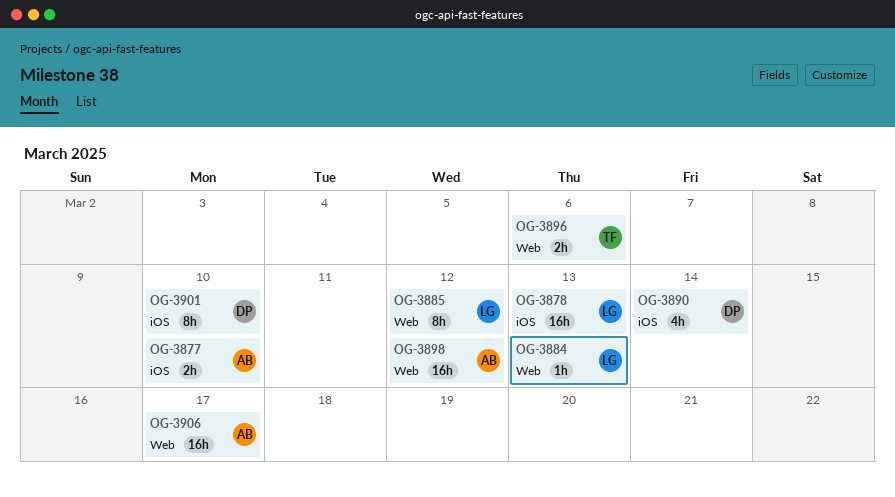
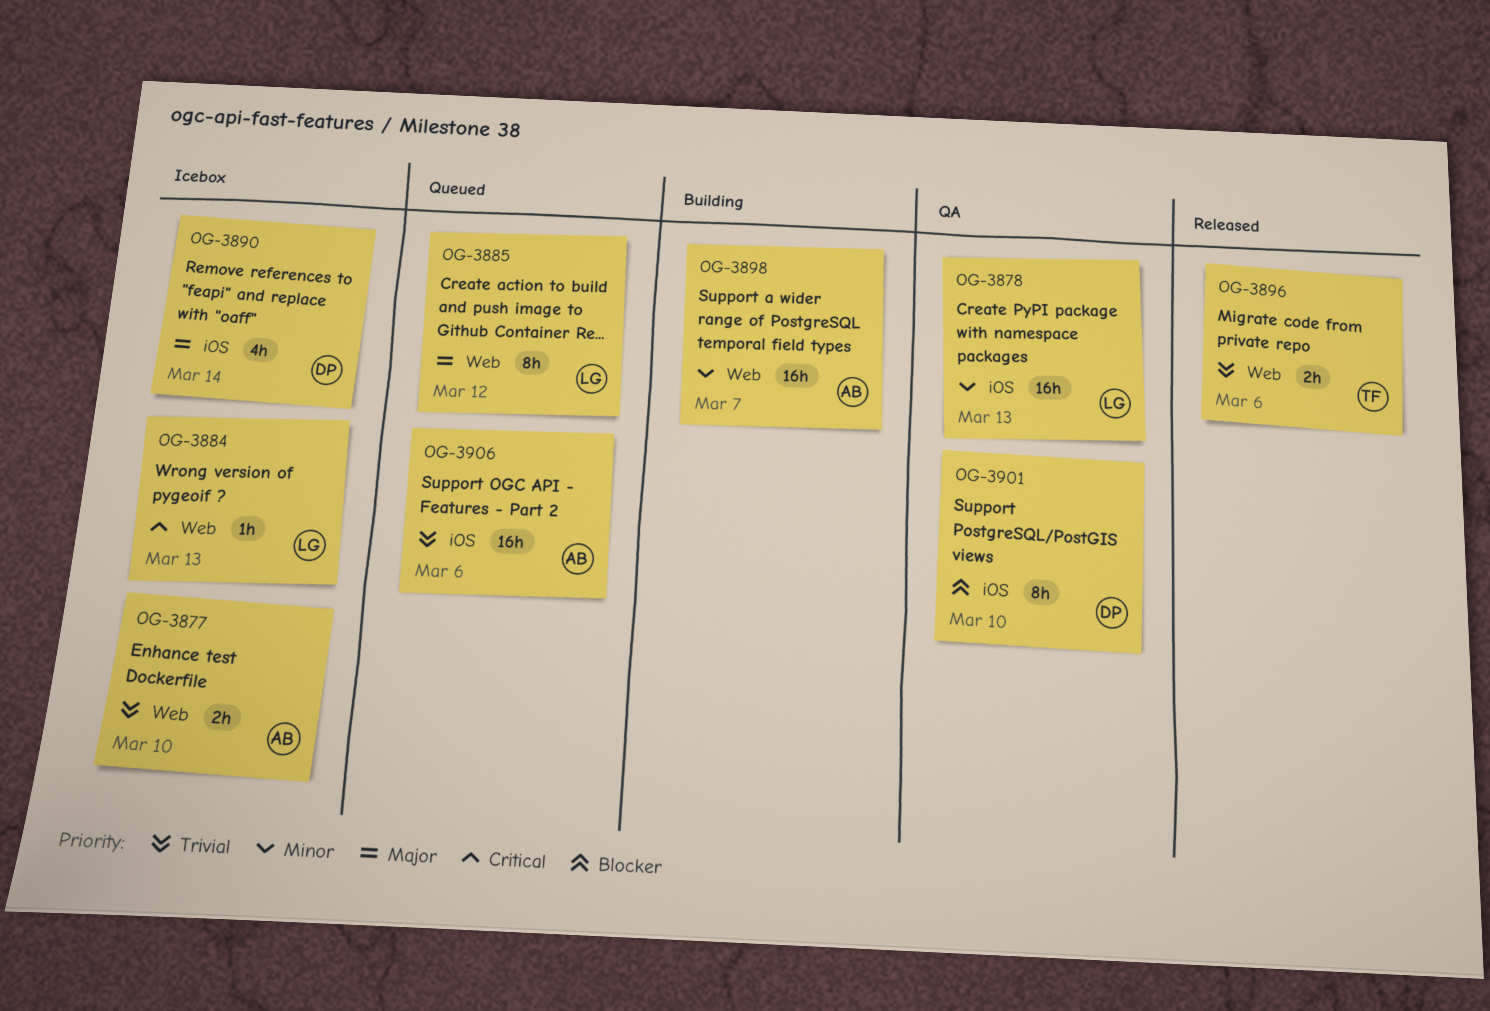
OG-3877, label: iOS -> Web
OG-3898, due: Mar 12 -> Mar 7
OG-3906, label: Web -> iOS
OG-3906, due: Mar 17 -> Mar 6

